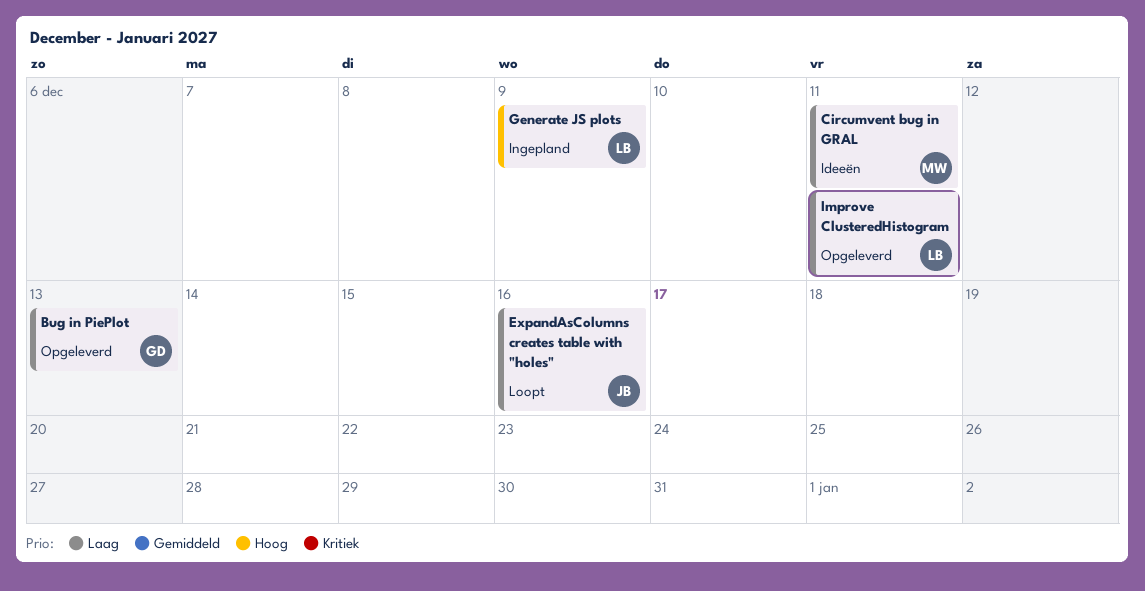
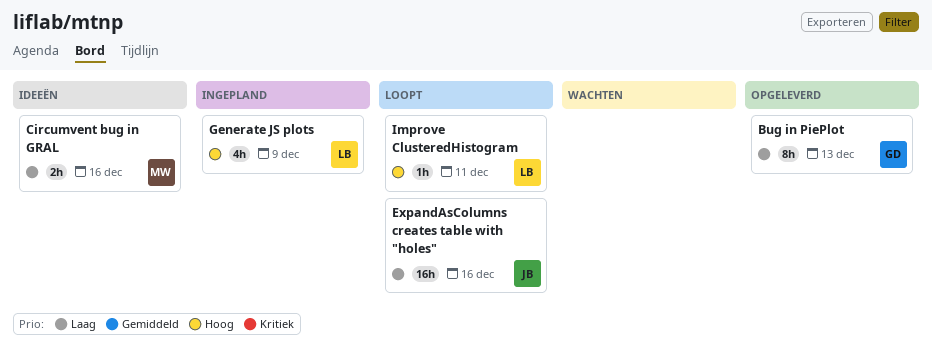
Circumvent bug in GRAL, due: Dec 11 -> Dec 16
Improve ClusteredHistogram, status: Opgeleverd -> Loopt
Improve ClusteredHistogram, priority: Laag -> Hoog

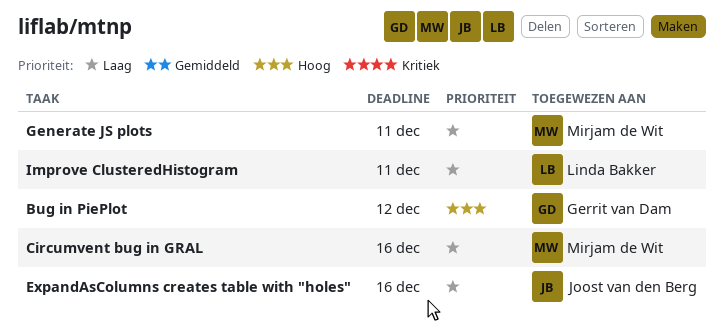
Bug in PiePlot, priority: Laag -> Hoog
Bug in PiePlot, due: Dec 13 -> Dec 12
Generate JS plots, owner: Linda Bakker -> Mirjam de Wit
Generate JS plots, priority: Hoog -> Laag
Generate JS plots, due: Dec 9 -> Dec 11
Improve ClusteredHistogram, priority: Hoog -> Laag

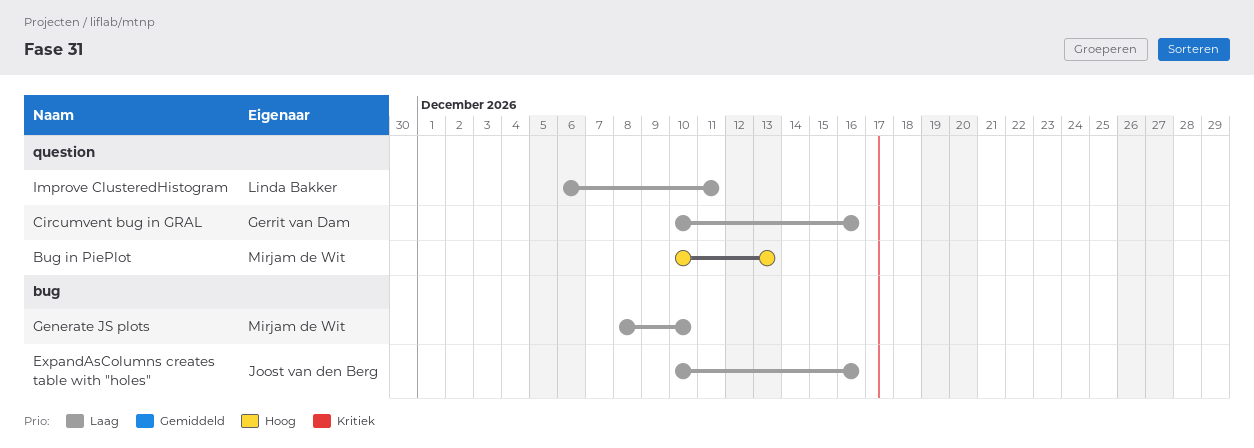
Bug in PiePlot, owner: Gerrit van Dam -> Mirjam de Wit
Bug in PiePlot, due: Dec 12 -> Dec 13
Circumvent bug in GRAL, owner: Mirjam de Wit -> Gerrit van Dam
Generate JS plots, due: Dec 11 -> Dec 10

